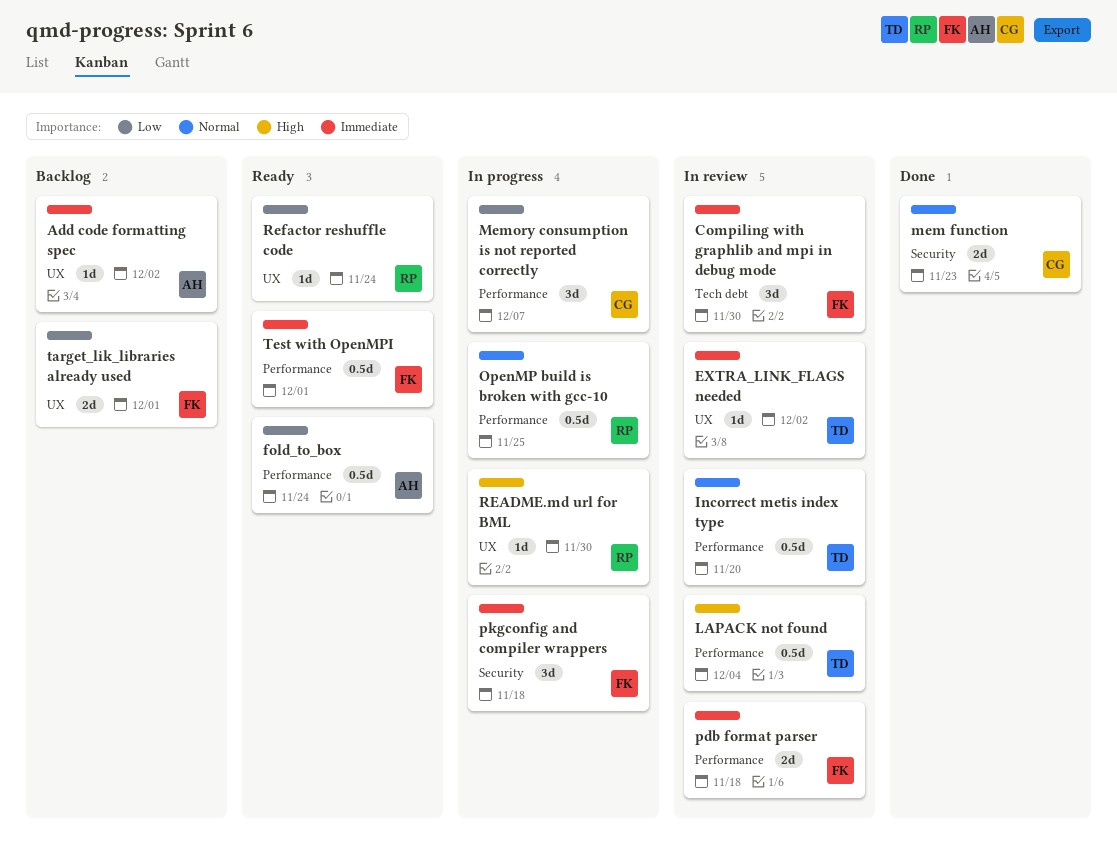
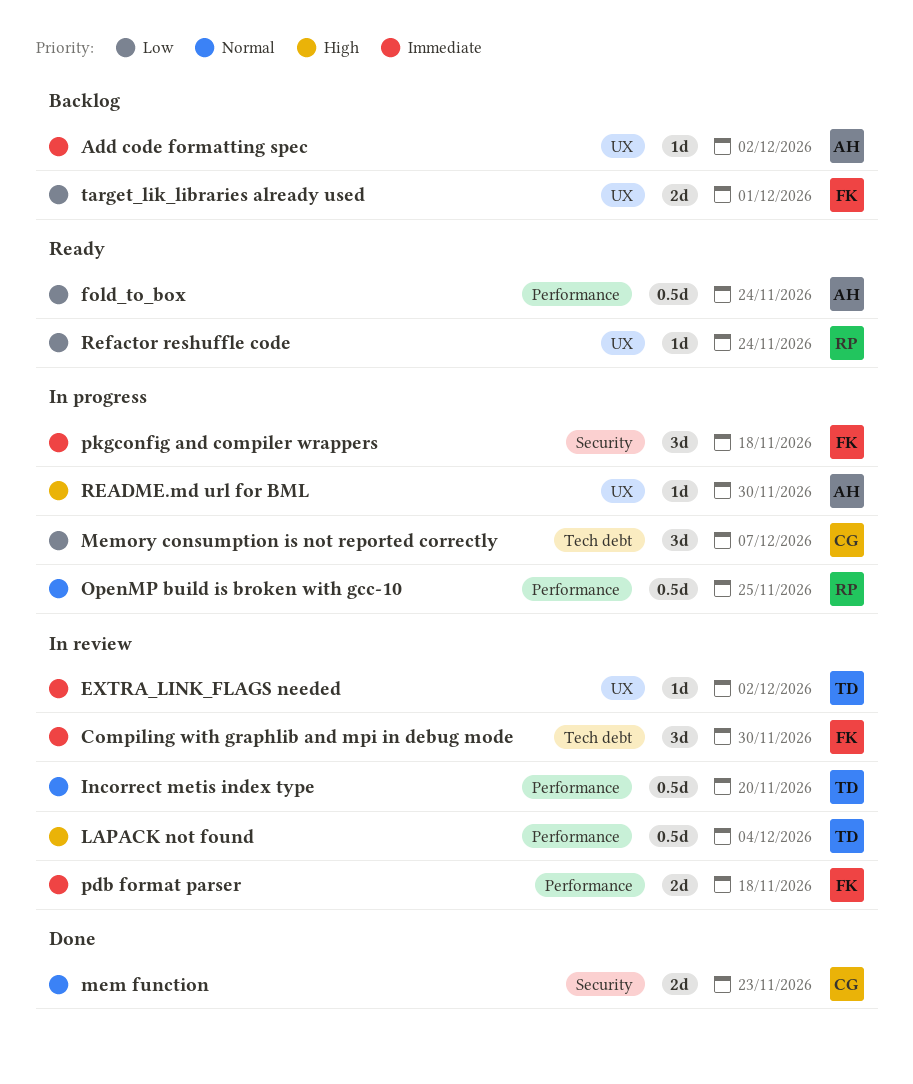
Memory consumption is not reported correctly, label: Performance -> Tech debt
README.md url for BML, owner: RP -> AH
Test with OpenMPI: present -> none

